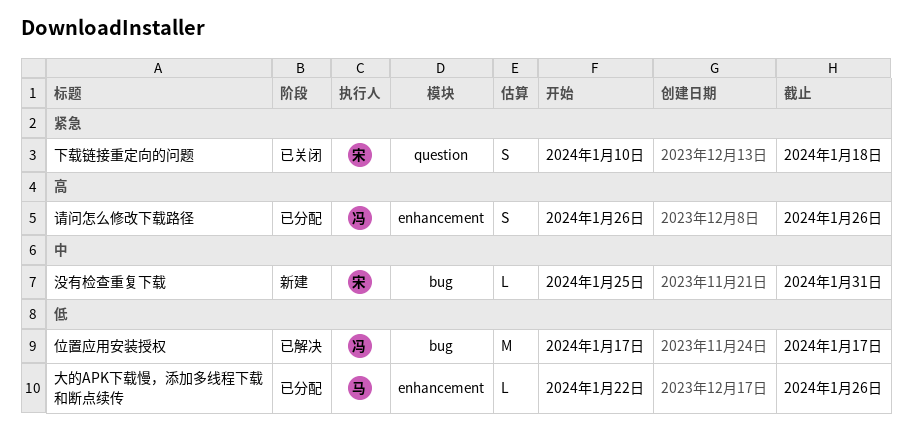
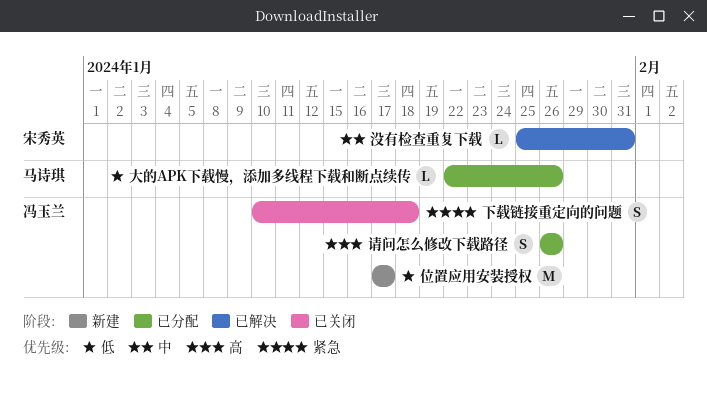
下载链接重定向的问题, owner: 宋秀英 -> 冯玉兰
位置应用安装授权, status: 已解决 -> 新建
没有检查重复下载, status: 新建 -> 已解决

